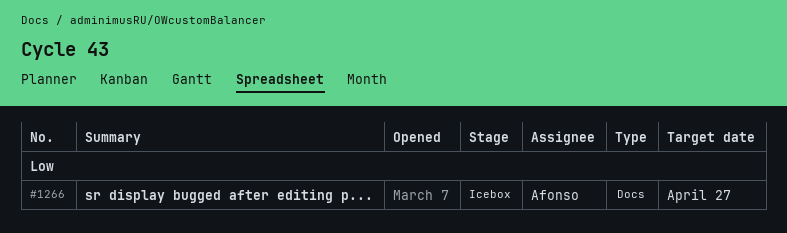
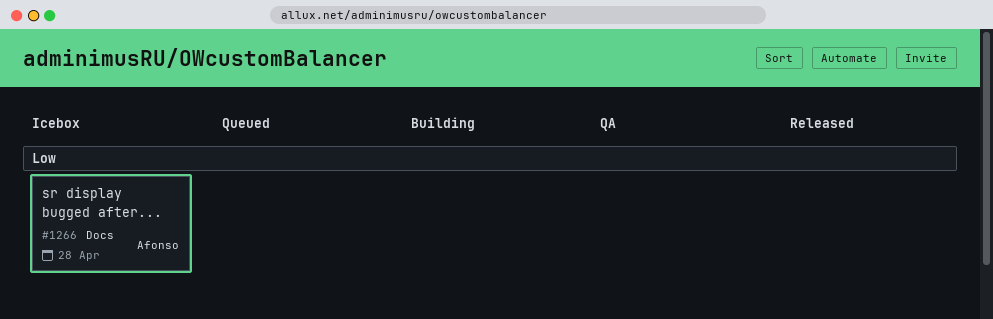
#1266, due: Apr 27 -> Apr 28

